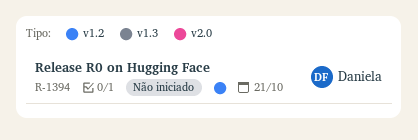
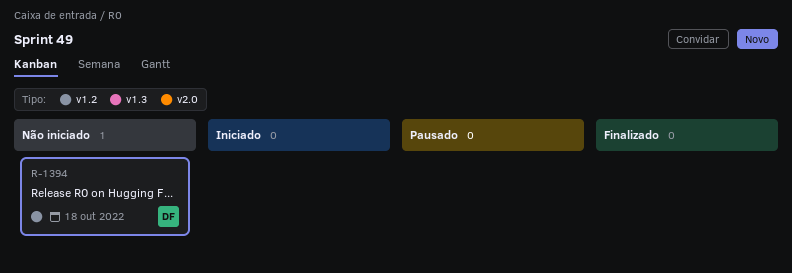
R-1394, due: Oct 21 -> Oct 18

